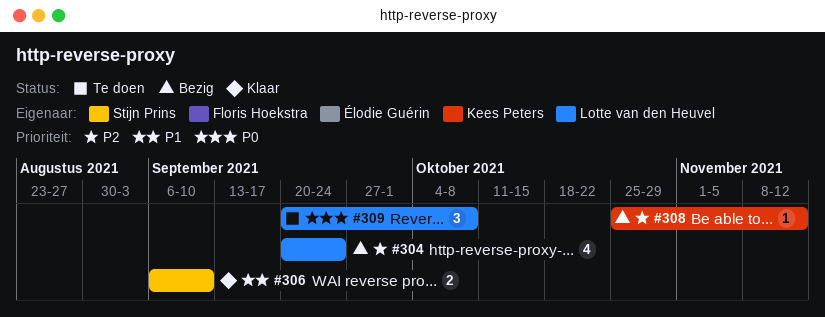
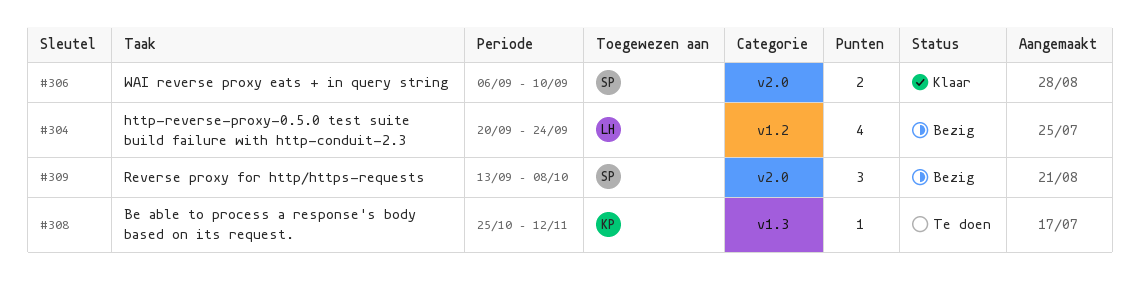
#308, status: Bezig -> Te doen
#309, status: Te doen -> Bezig
#309, owner: Lotte van den Heuvel -> Stijn Prins
#309, start: Sep 20 -> Sep 13

